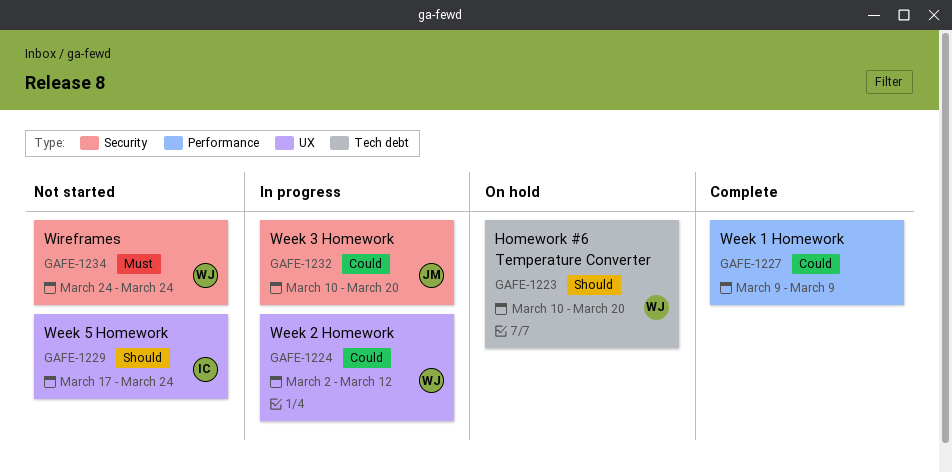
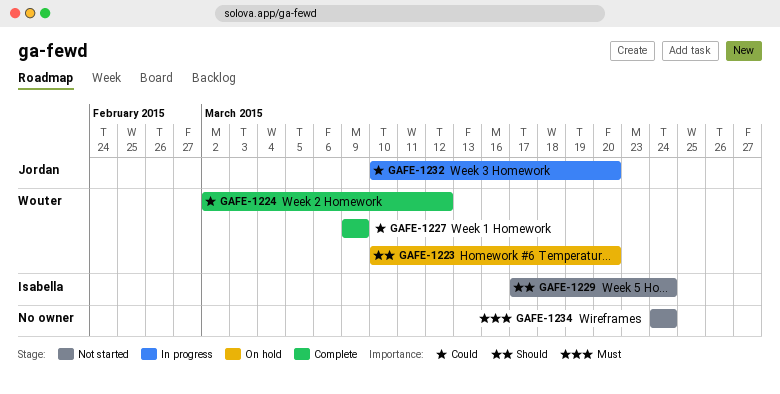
GAFE-1224, status: In progress -> Complete
GAFE-1227, owner: none -> Wouter
GAFE-1234, owner: Wouter -> none

